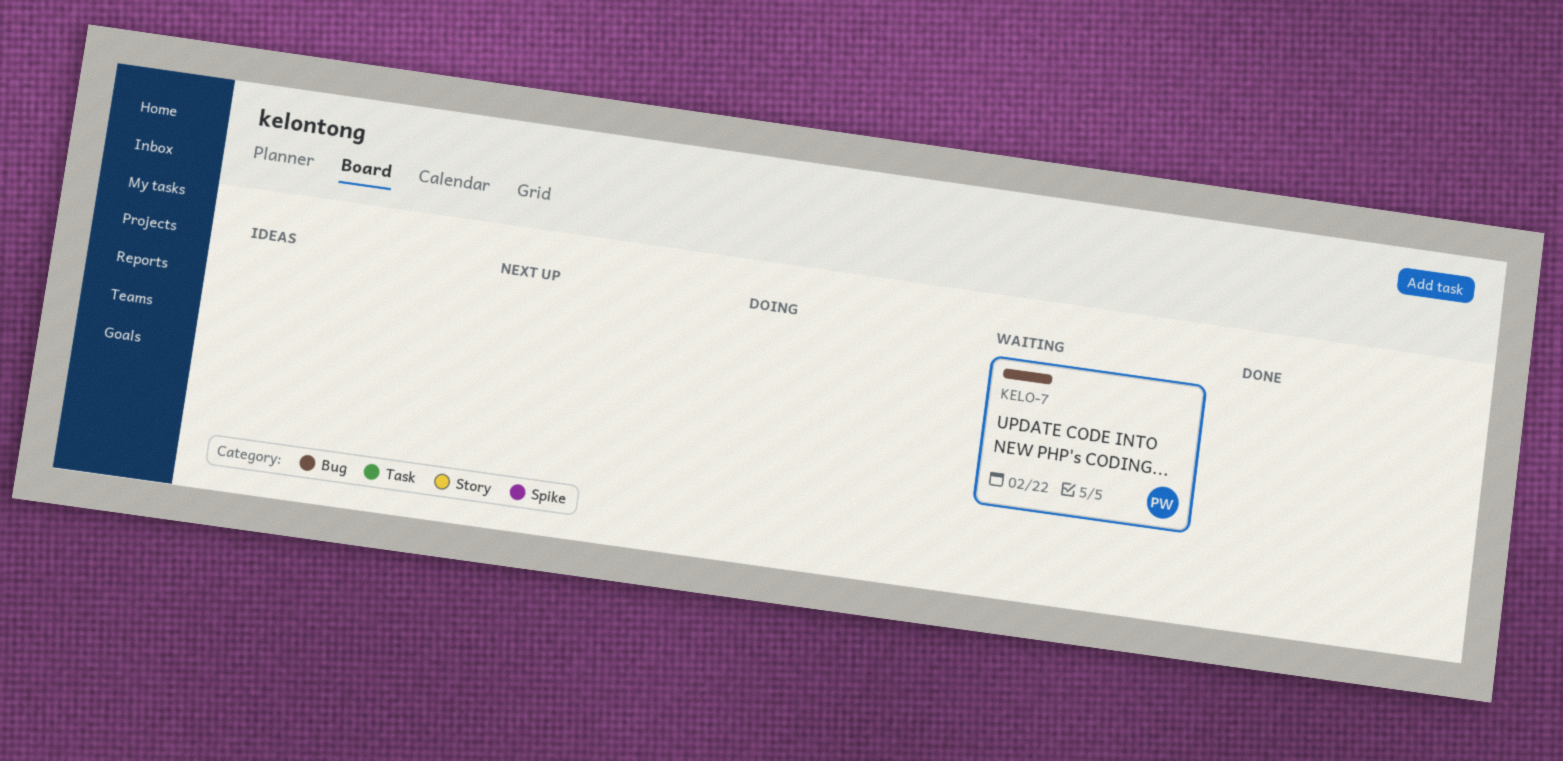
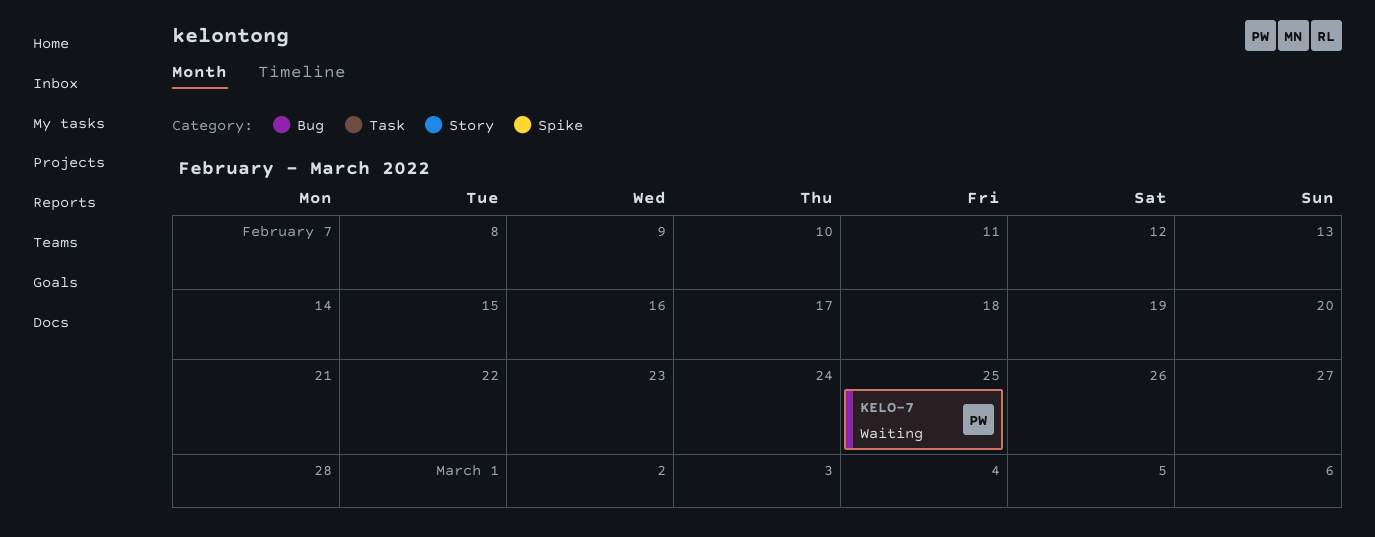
KELO-7, due: Feb 22 -> Feb 25

